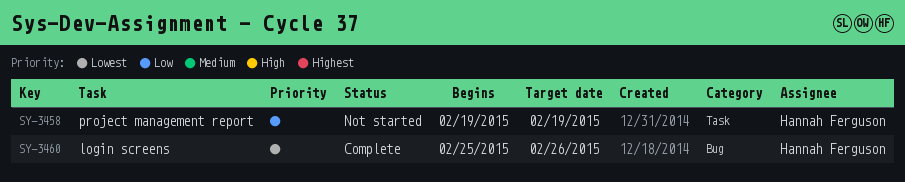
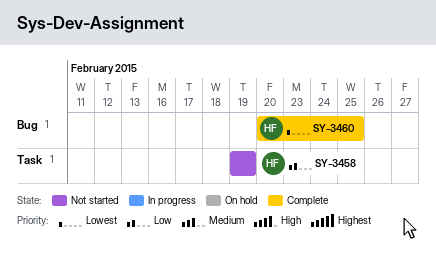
SY-3460, start: Feb 25 -> Feb 20
SY-3460, due: Feb 26 -> Feb 25

